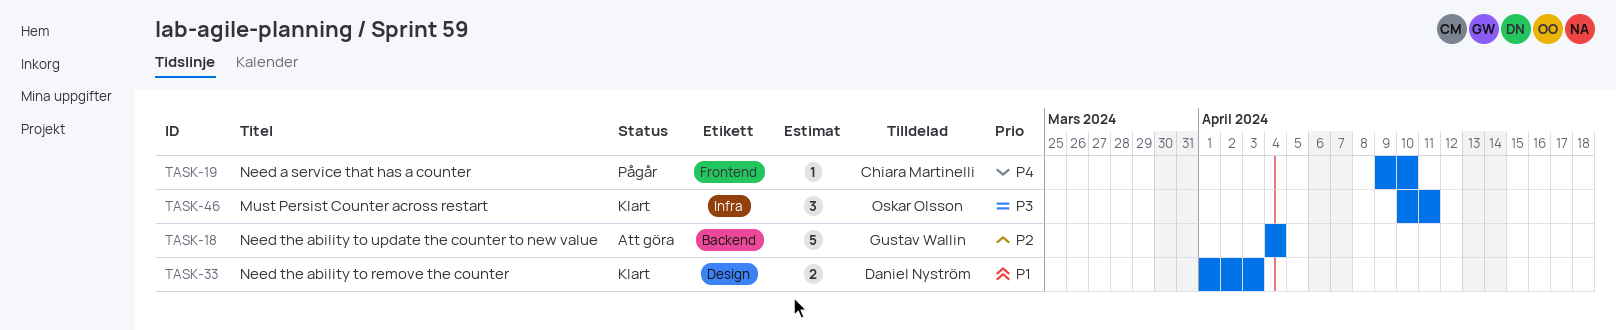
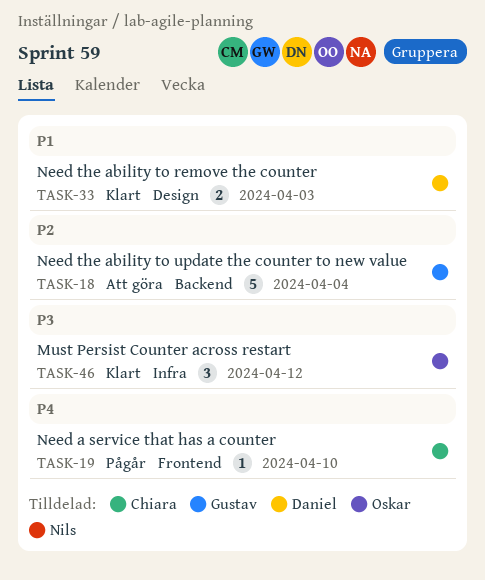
TASK-46, due: Apr 11 -> Apr 12

